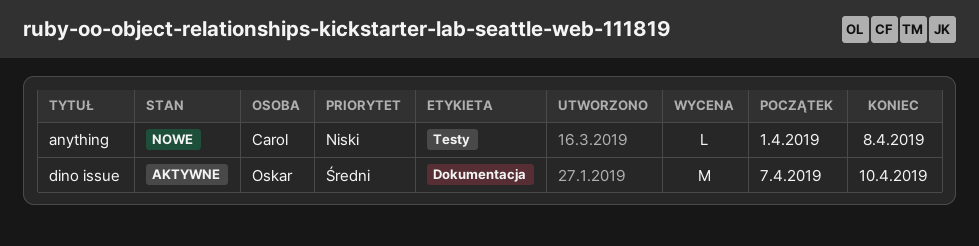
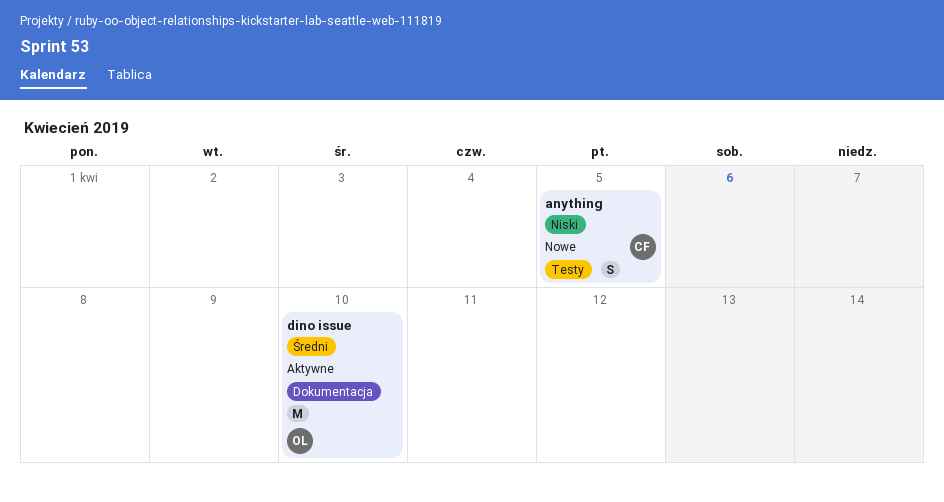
anything, estimate: L -> S
anything, due: Apr 8 -> Apr 5

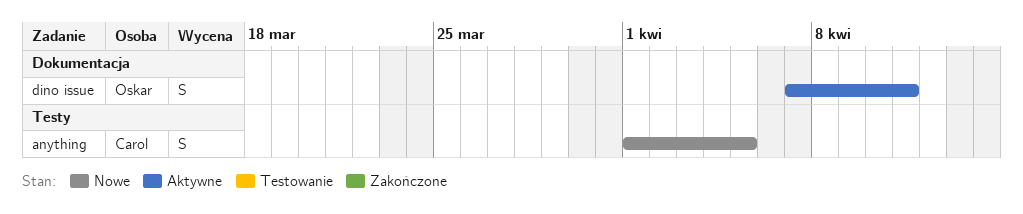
dino issue, estimate: M -> S
dino issue, due: Apr 10 -> Apr 11

